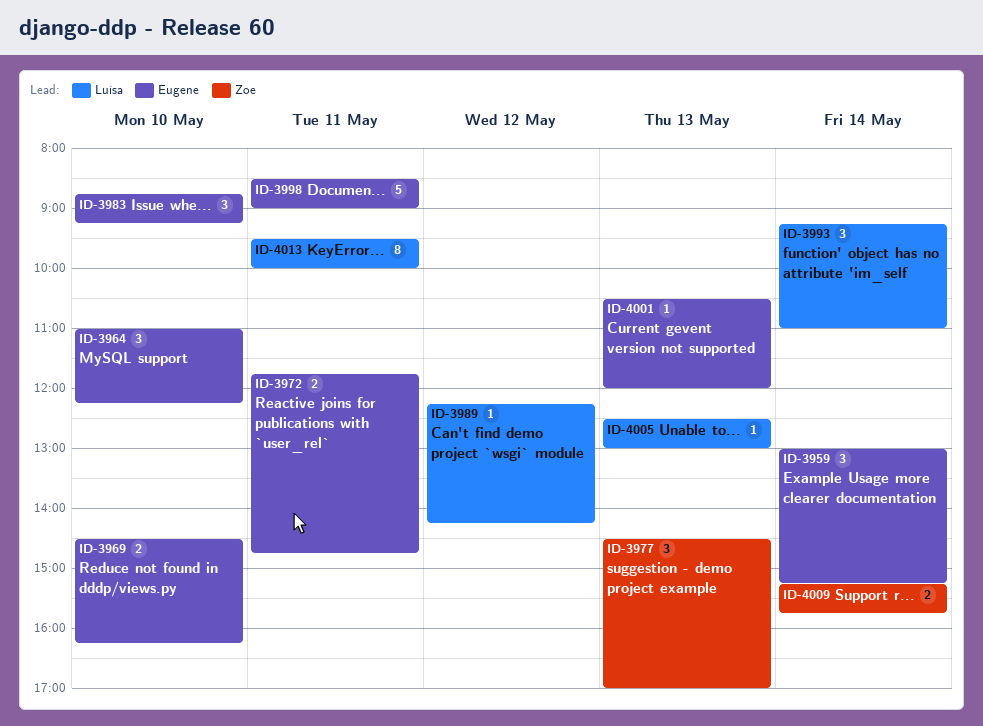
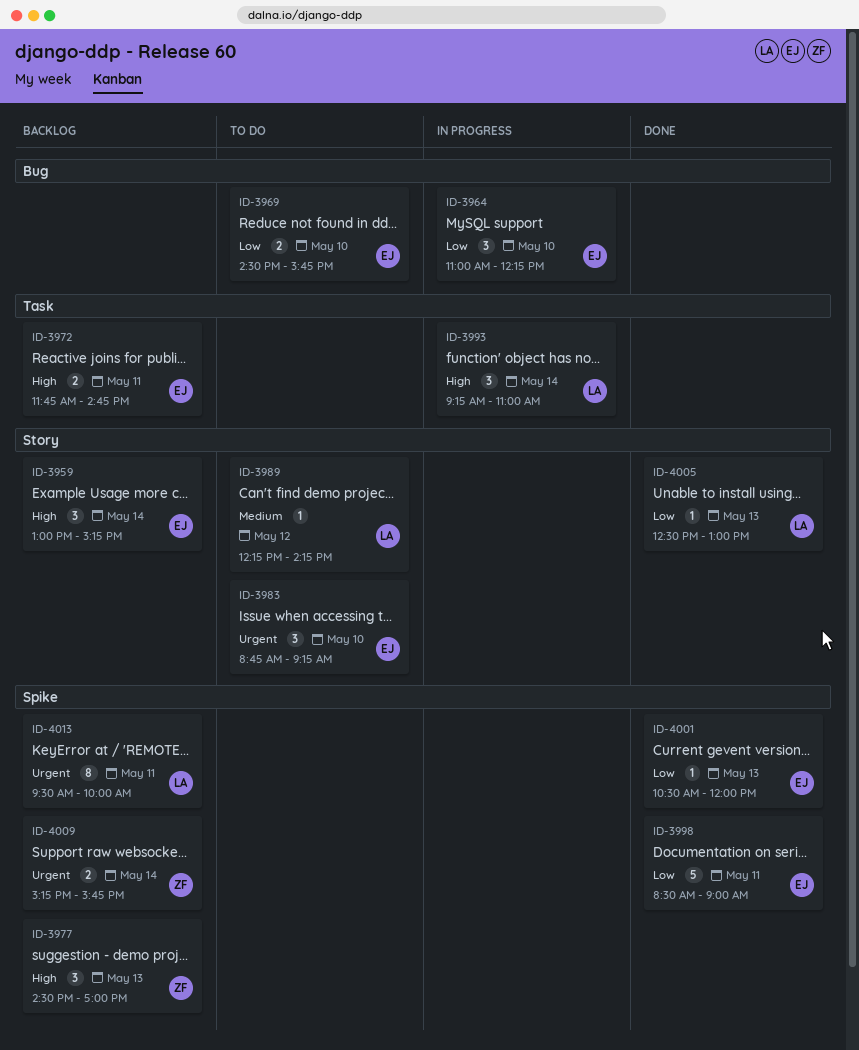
ID-3969, ends: 16:15 -> 15:45

